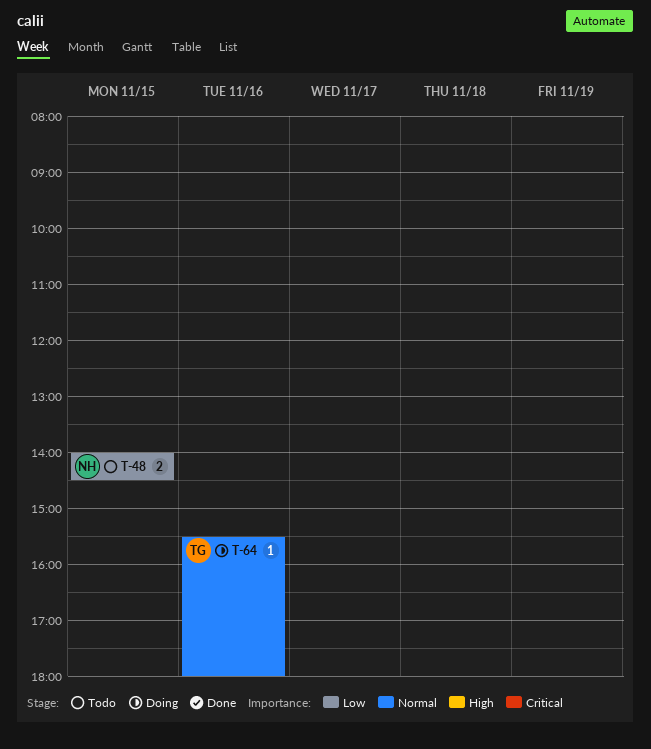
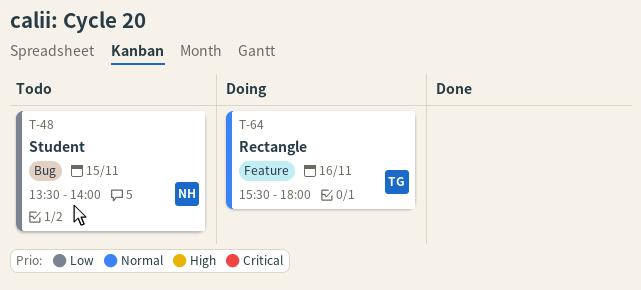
T-48, begins: 14:00 -> 13:30
T-48, ends: 14:30 -> 14:00

